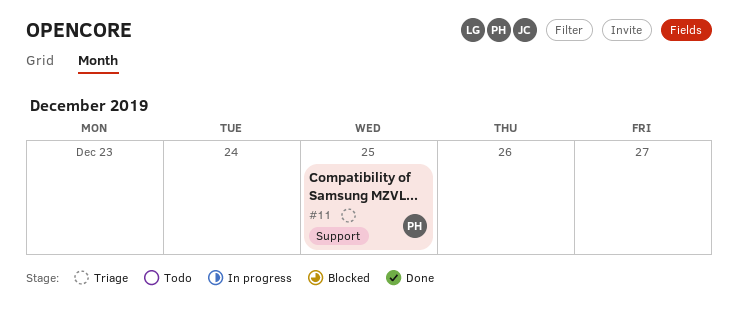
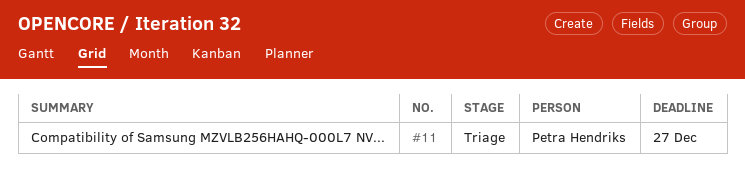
#11, due: Dec 25 -> Dec 27

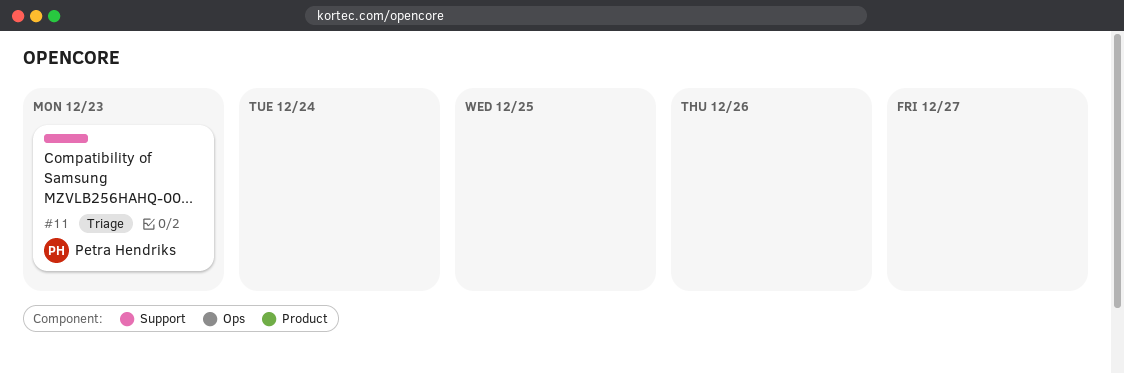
#11, due: Dec 27 -> Dec 23

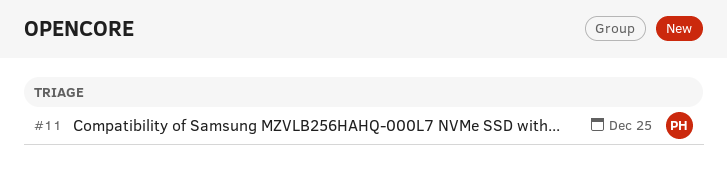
#11, due: Dec 23 -> Dec 25

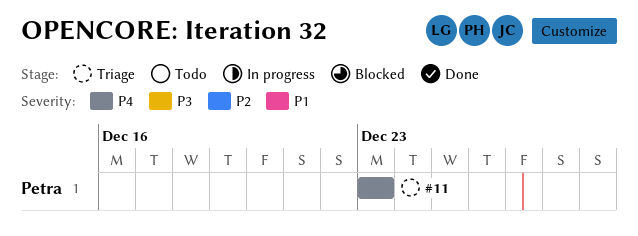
#11, due: Dec 25 -> Dec 23

